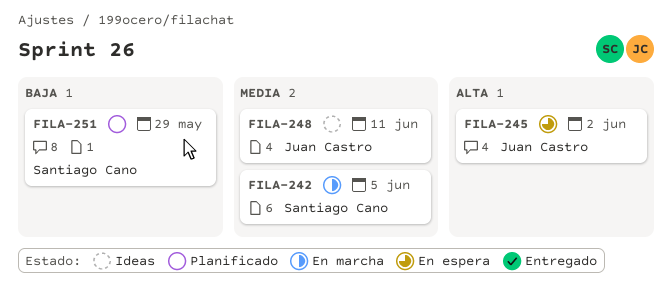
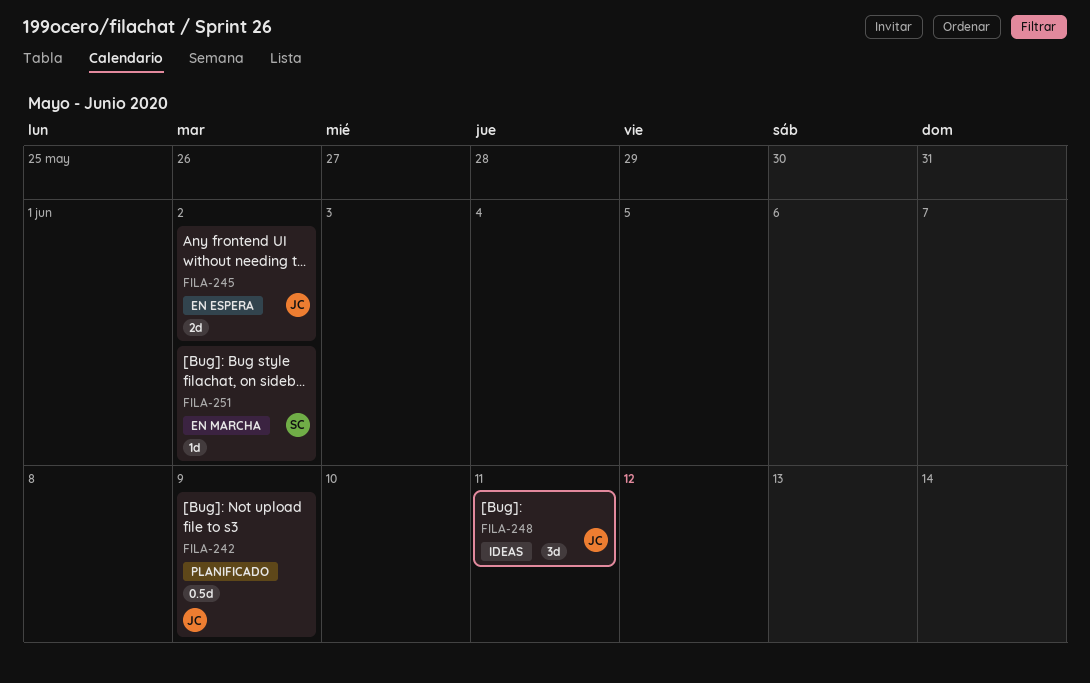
FILA-242, status: En marcha -> Planificado
FILA-242, owner: Santiago Cano -> Juan Castro
FILA-242, due: Jun 5 -> Jun 9
FILA-251, status: Planificado -> En marcha
FILA-251, due: May 29 -> Jun 2

